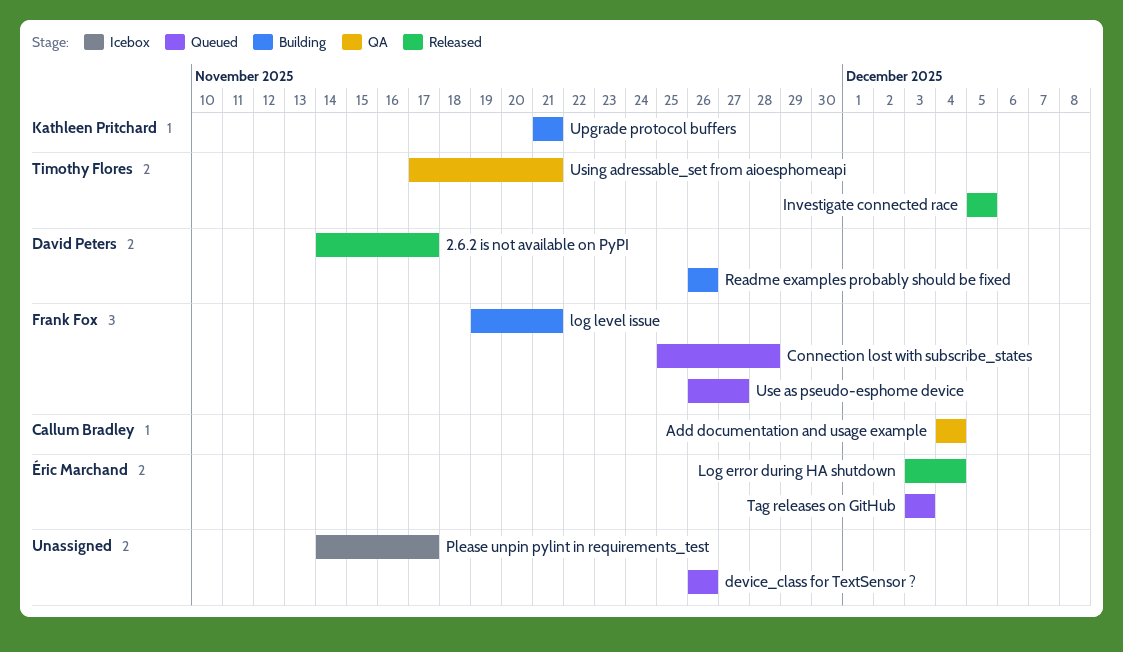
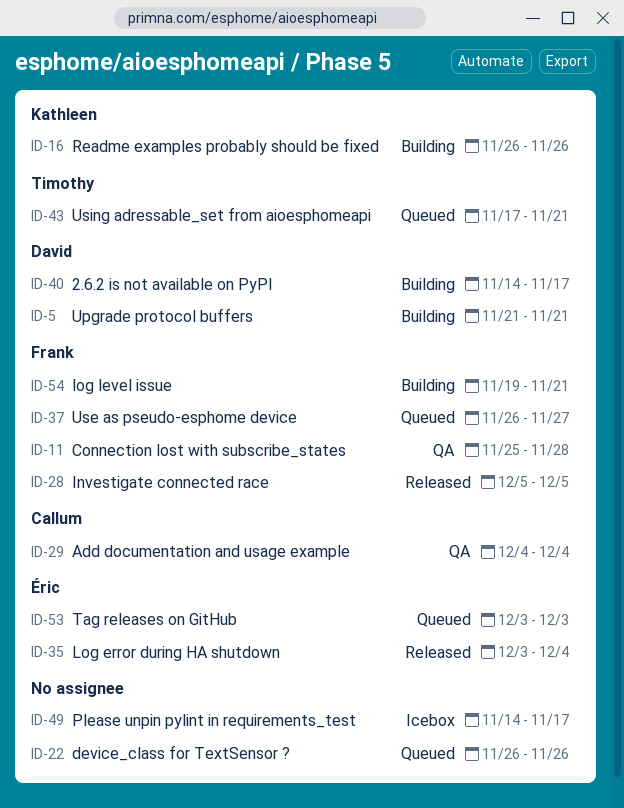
2.6.2 is not available on PyPI, status: Released -> Building
Connection lost with subscribe_states, status: Queued -> QA
Investigate connected race, owner: Timothy Flores -> Frank Fox
Readme examples probably should be fixed, owner: David Peters -> Kathleen Pritchard
Upgrade protocol buffers, owner: Kathleen Pritchard -> David Peters
Using adressable_set from aioesphomeapi, status: QA -> Queued

